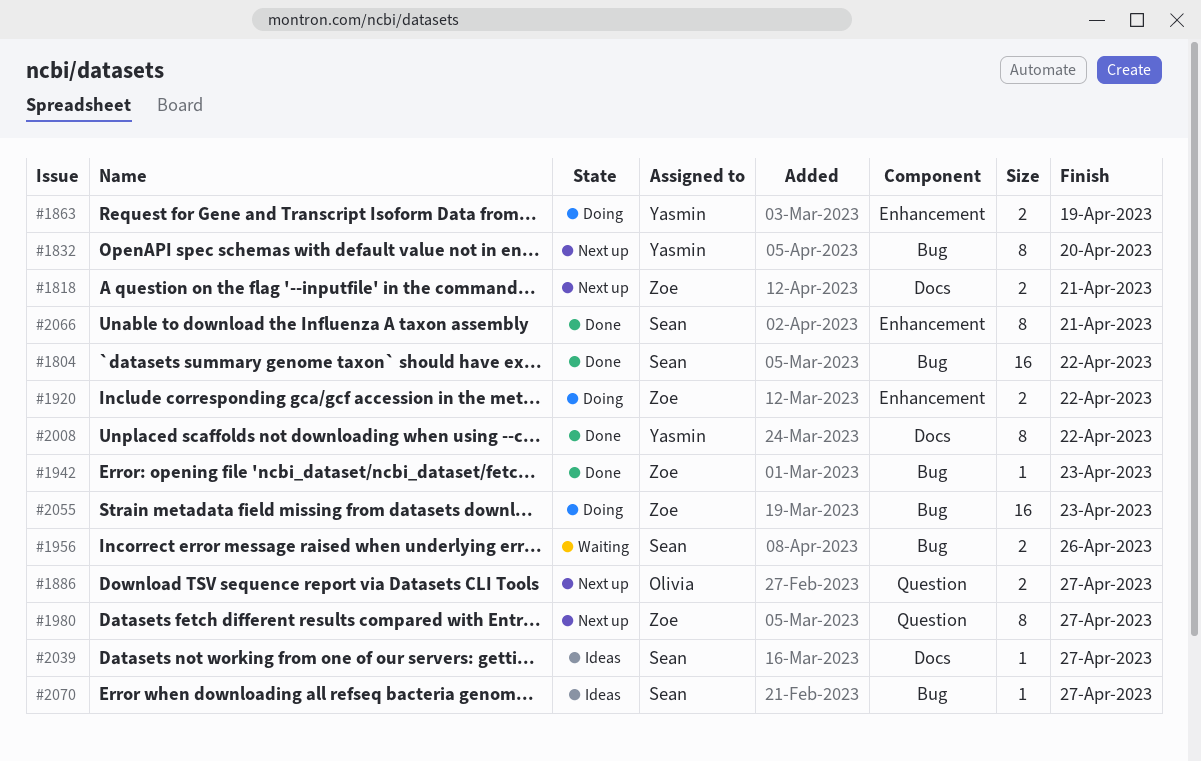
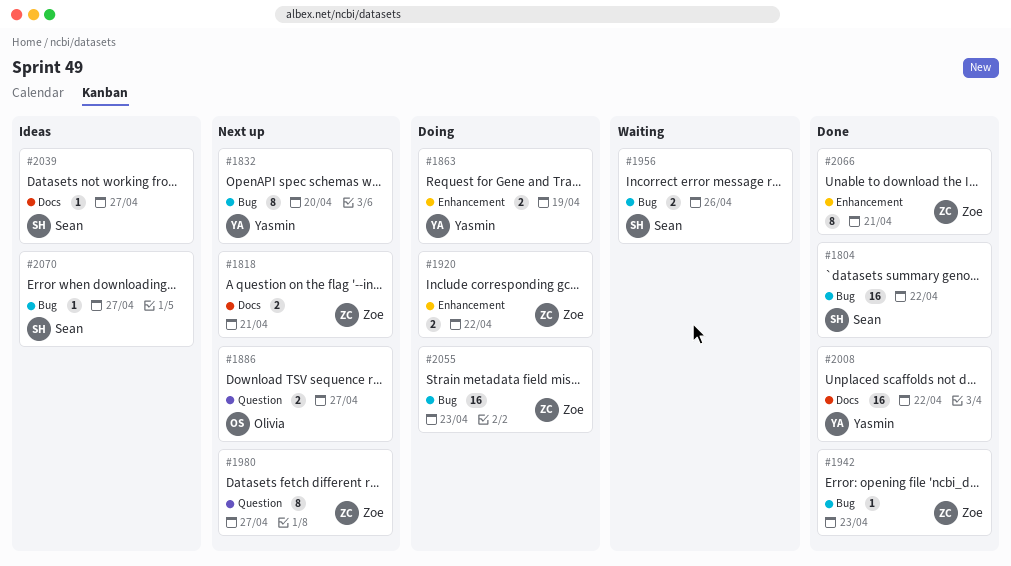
#2008, estimate: 8 -> 16
#2066, owner: Sean -> Zoe

